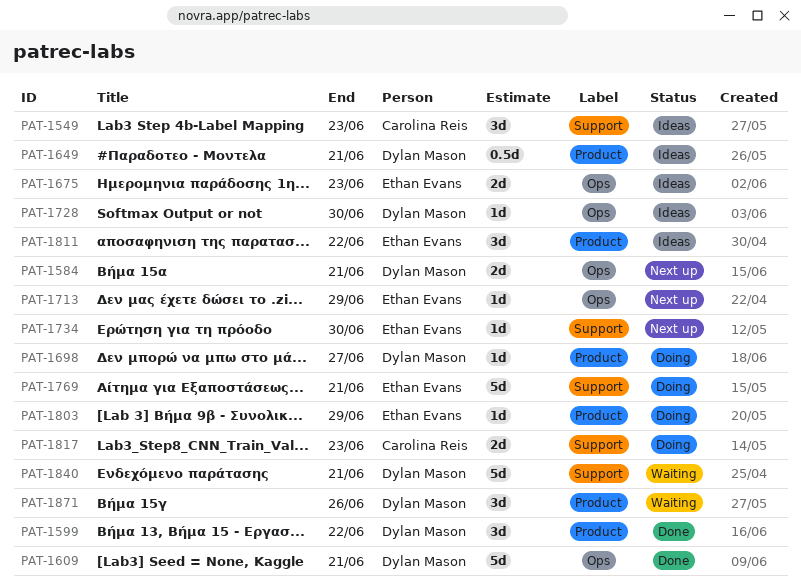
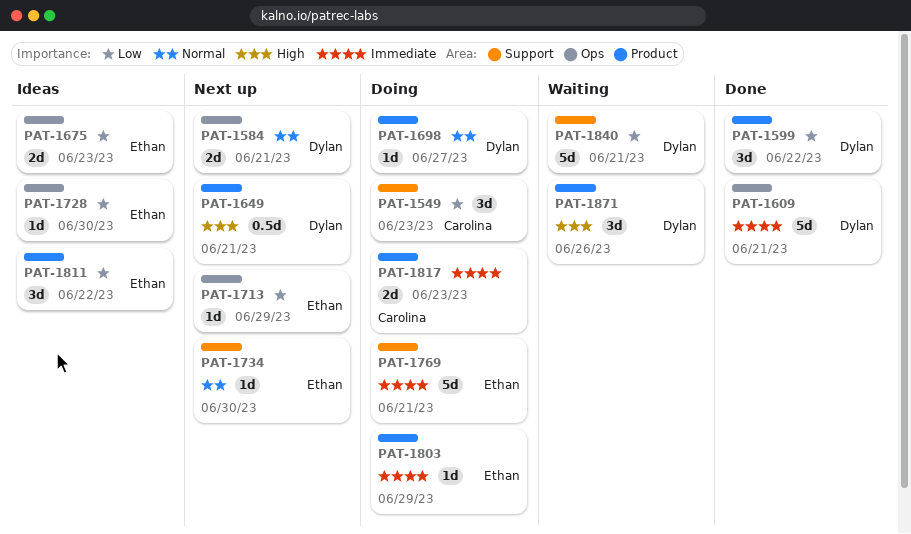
PAT-1549, status: Ideas -> Doing
PAT-1649, status: Ideas -> Next up
PAT-1728, owner: Dylan Mason -> Ethan Evans
PAT-1817, label: Support -> Product

